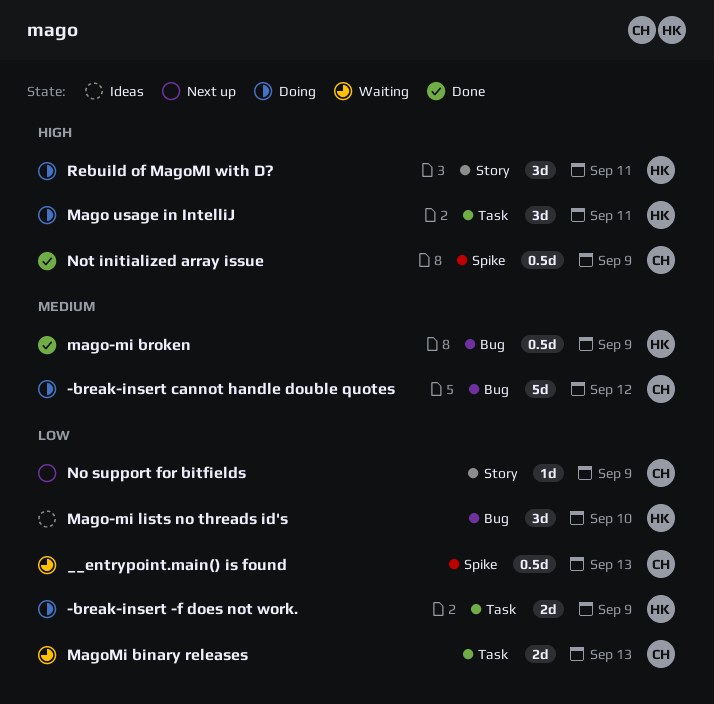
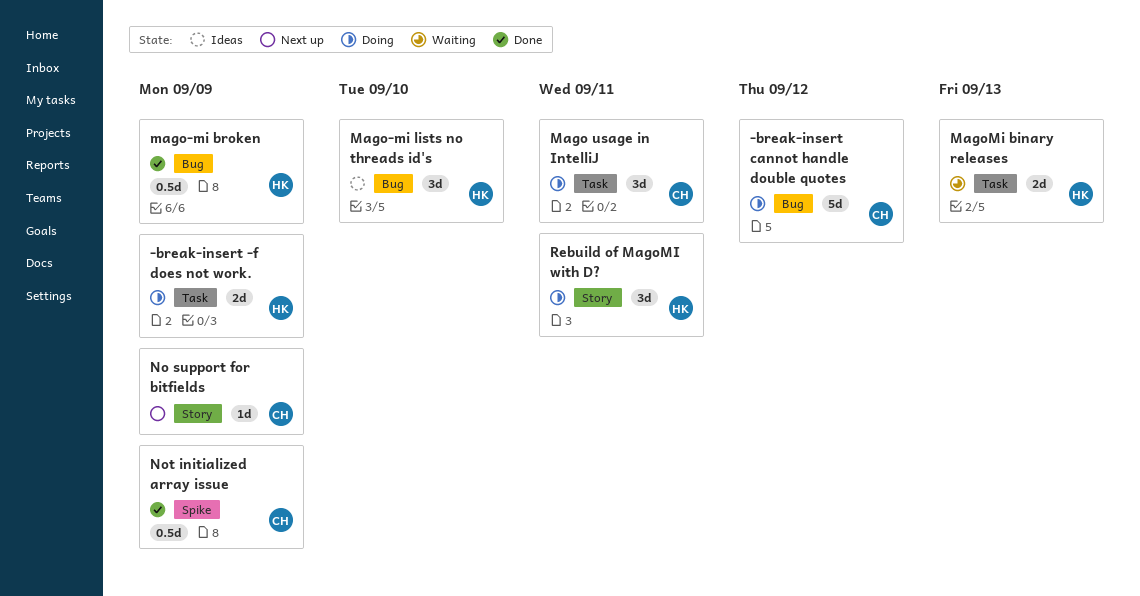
__entrypoint.main() is found: present -> none
Mago usage in IntelliJ, owner: HK -> CH
MagoMi binary releases, owner: CH -> HK

